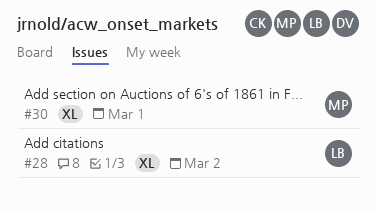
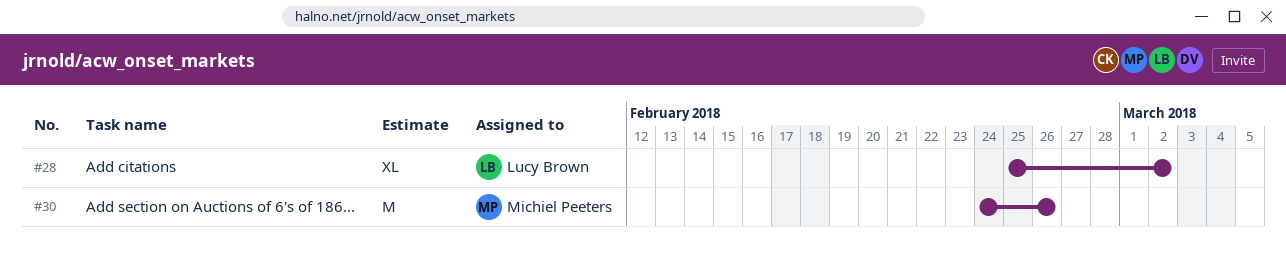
#30, estimate: XL -> M
#30, due: Mar 1 -> Feb 26

